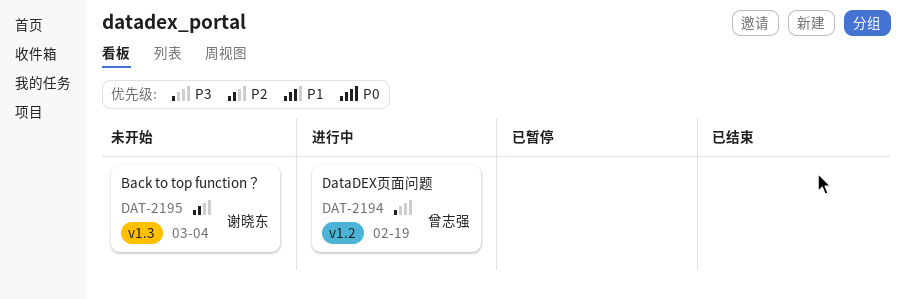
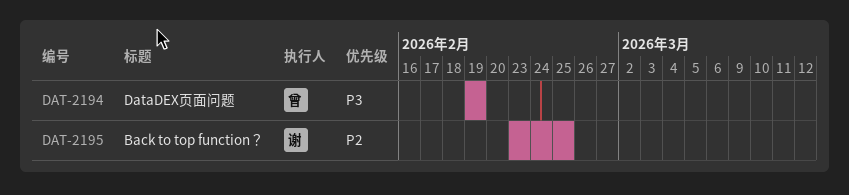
DAT-2195, due: Mar 4 -> Feb 25

